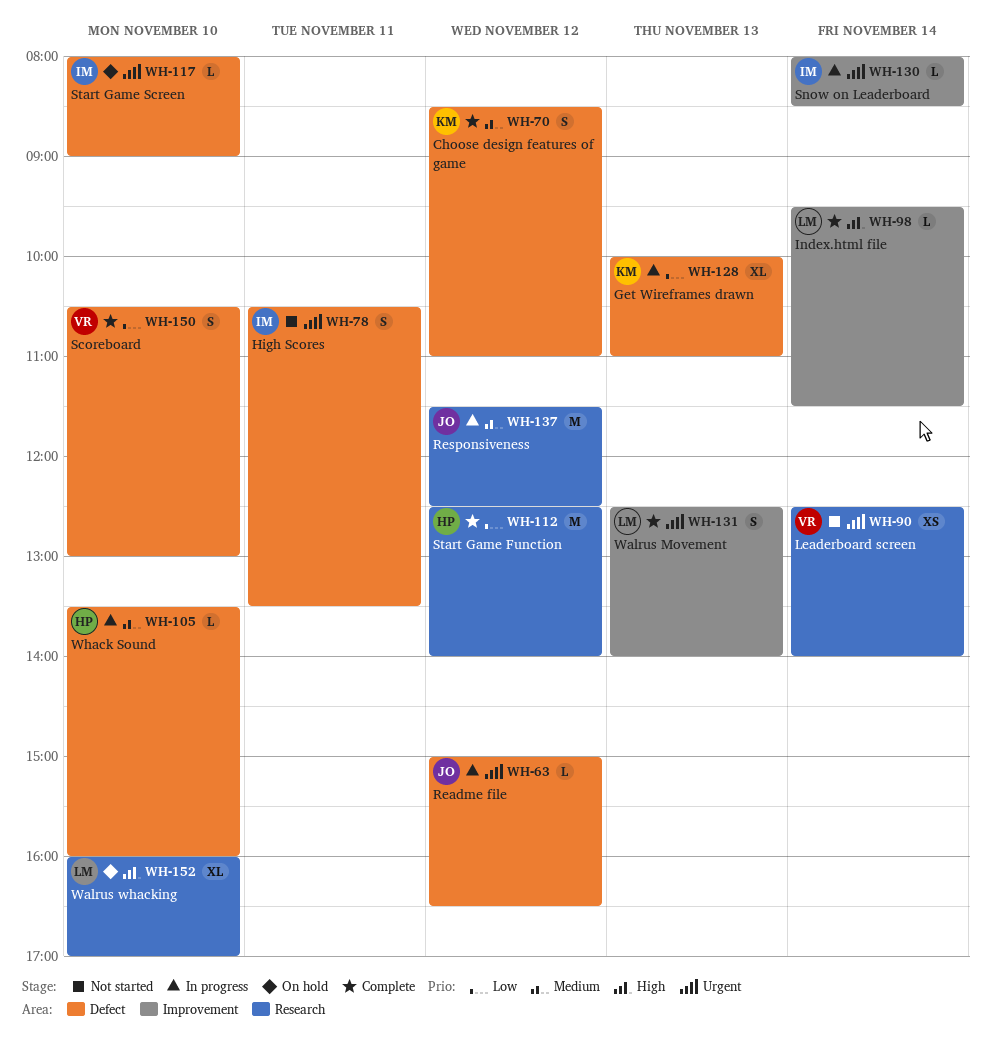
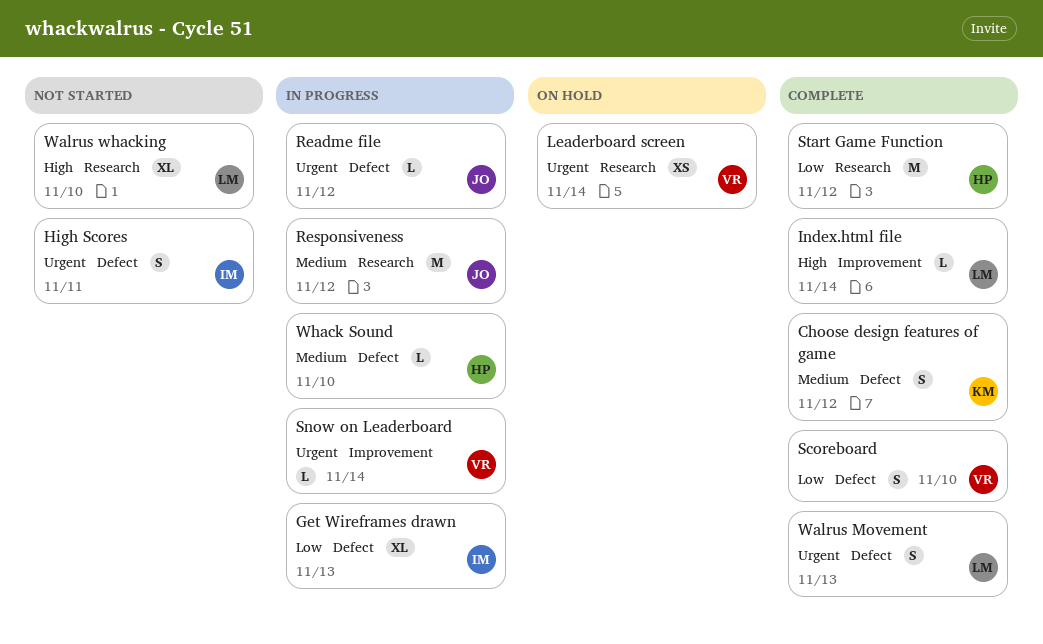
Get Wireframes drawn, owner: KM -> IM
Leaderboard screen, status: Not started -> On hold
Snow on Leaderboard, owner: IM -> VR
Start Game Screen: present -> none
Walrus Movement, label: Improvement -> Defect
Walrus whacking, status: On hold -> Not started

